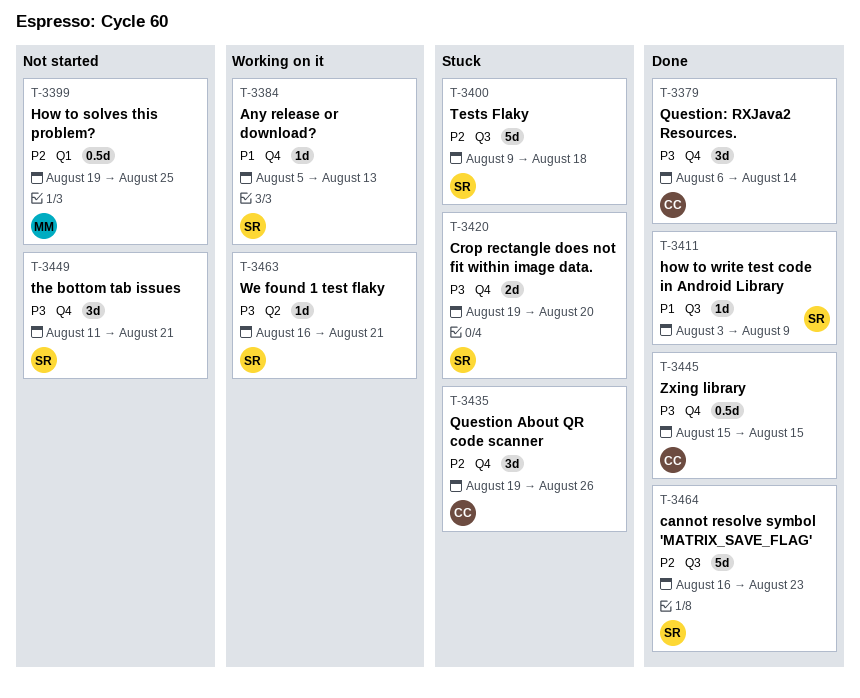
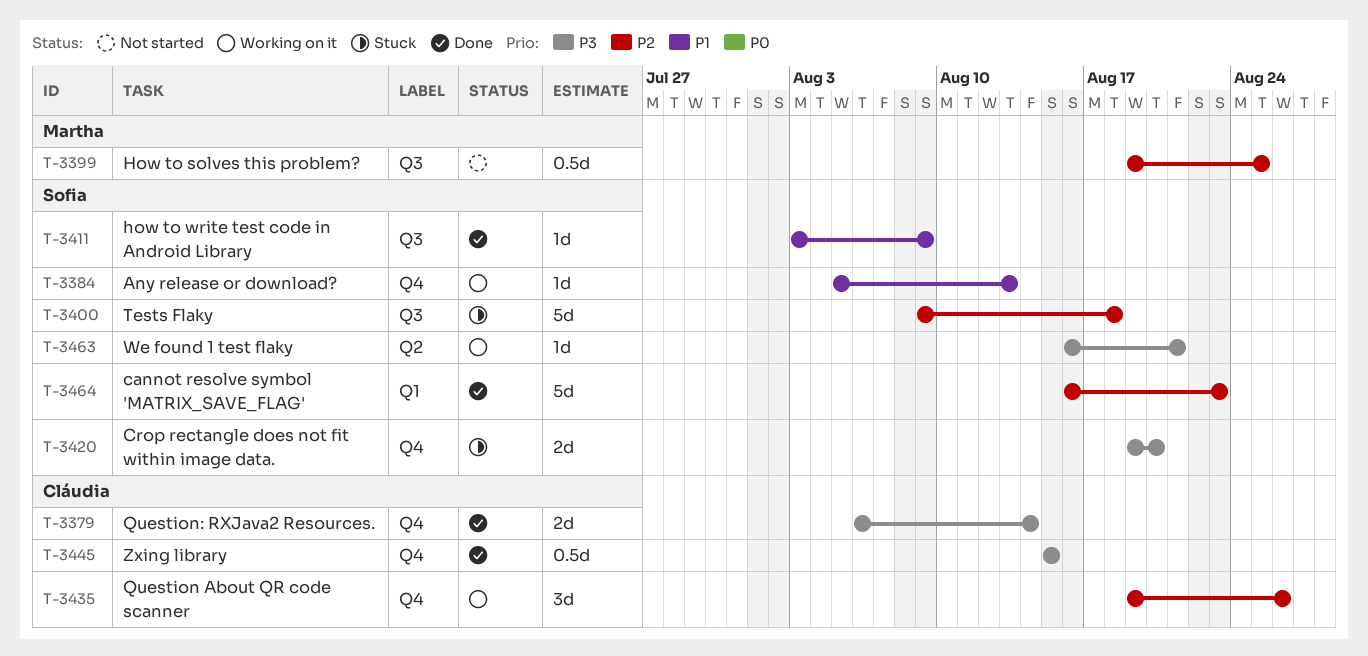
T-3379, estimate: 3d -> 2d
T-3399, label: Q1 -> Q3
T-3435, status: Stuck -> Working on it
T-3449: present -> none
T-3464, label: Q3 -> Q1

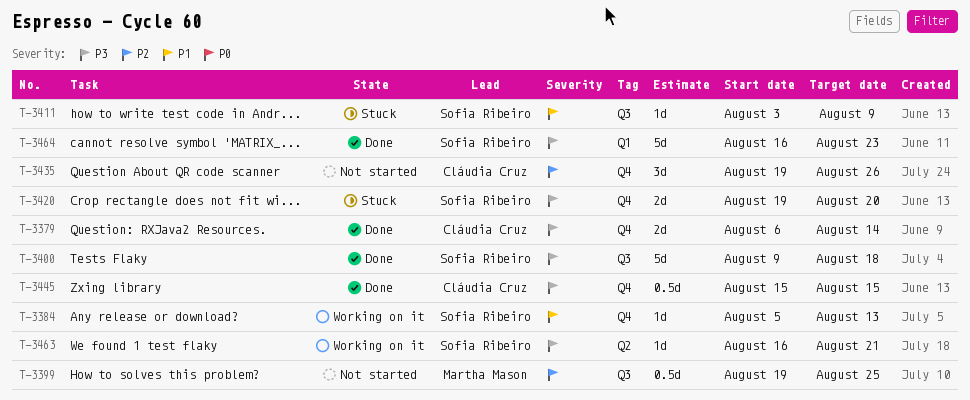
T-3400, status: Stuck -> Done
T-3400, priority: P2 -> P3
T-3411, status: Done -> Stuck
T-3435, status: Working on it -> Not started
T-3464, priority: P2 -> P3

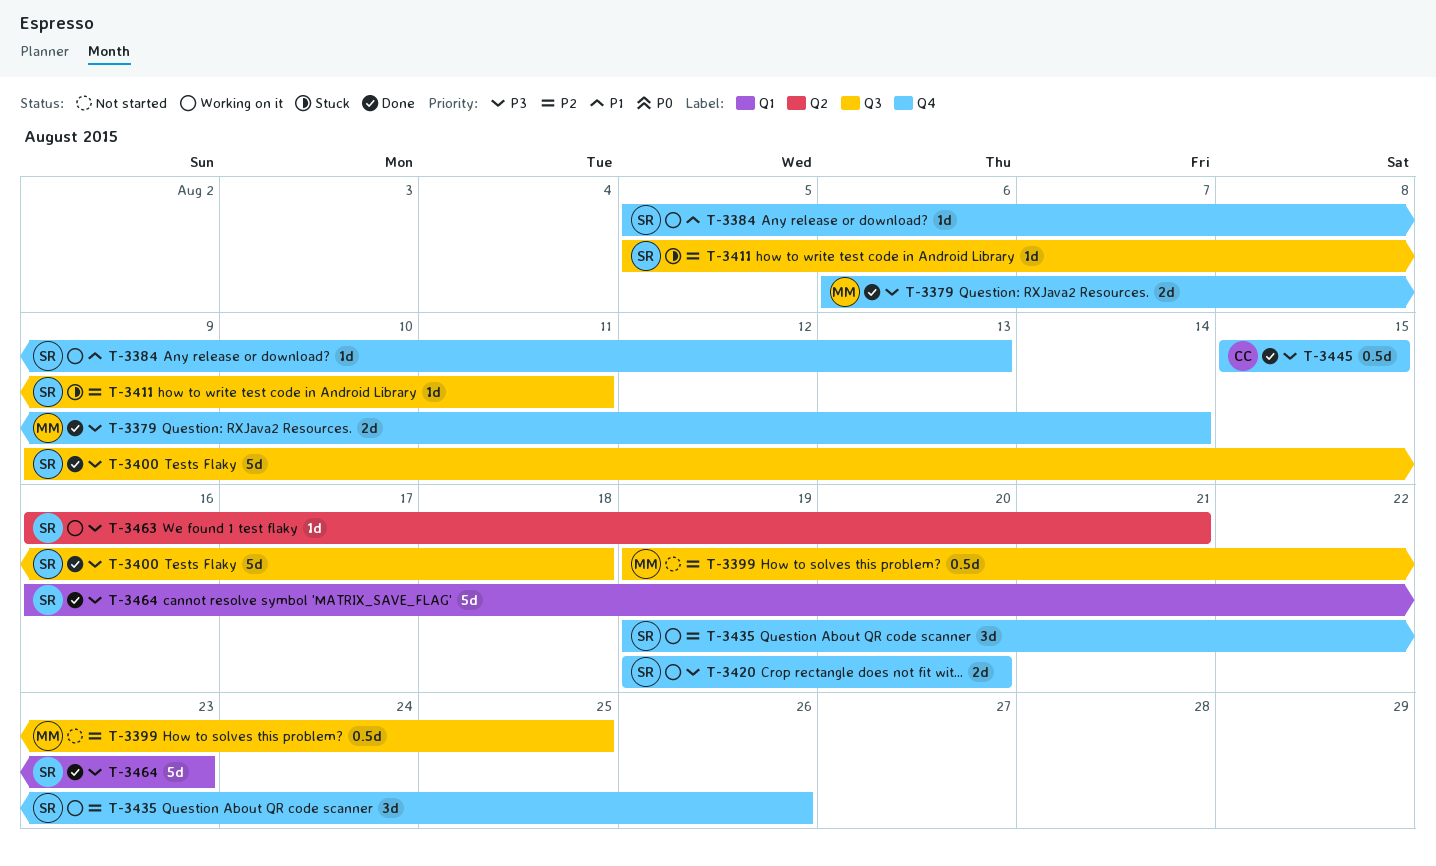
T-3379, owner: Cláudia Cruz -> Martha Mason
T-3411, priority: P1 -> P2
T-3411, start: Aug 3 -> Aug 5
T-3411, due: Aug 9 -> Aug 11
T-3420, status: Stuck -> Working on it
T-3435, status: Not started -> Working on it
T-3435, owner: Cláudia Cruz -> Sofia Ribeiro

